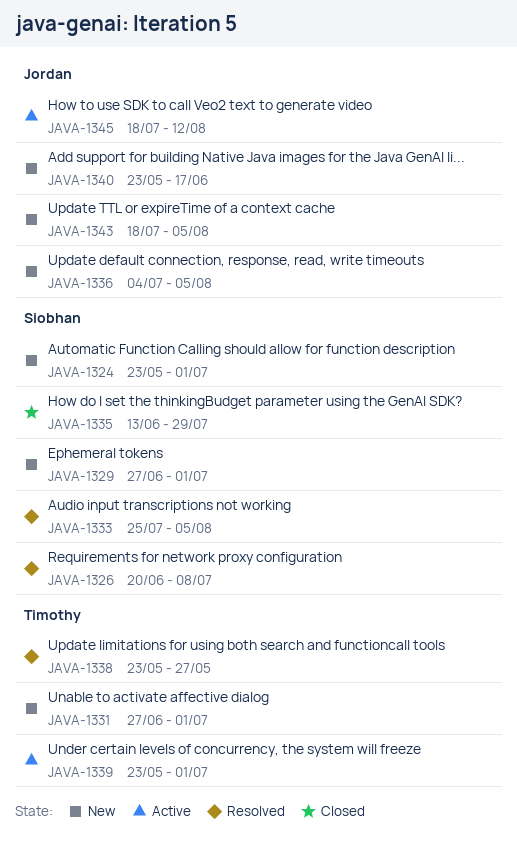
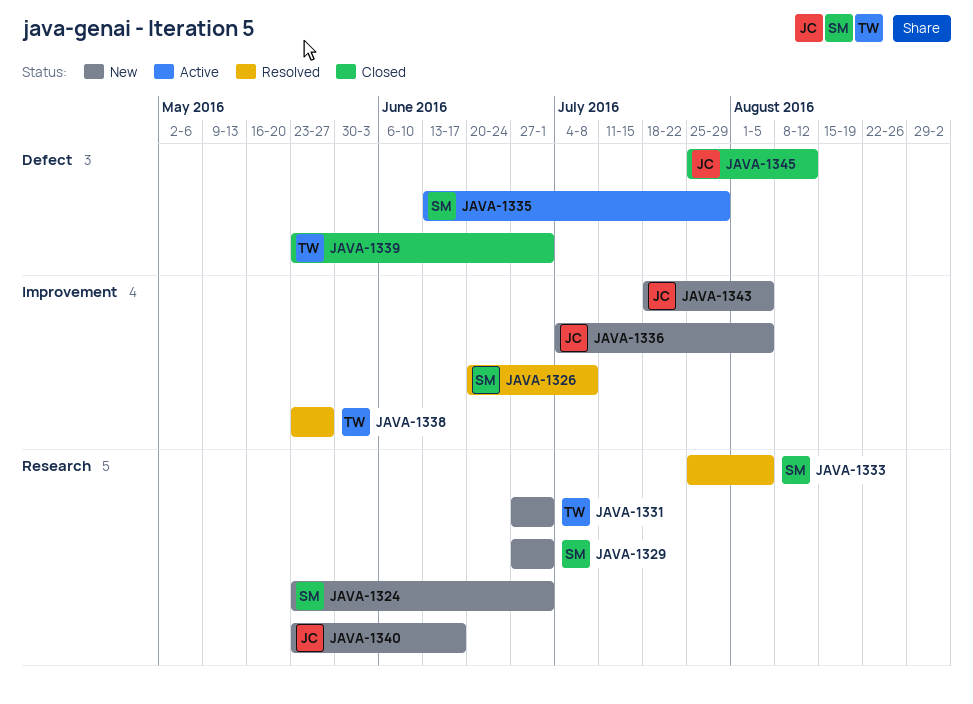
JAVA-1335, status: Closed -> Active
JAVA-1339, status: Active -> Closed
JAVA-1345, status: Active -> Closed
JAVA-1345, start: Jul 18 -> Jul 25

